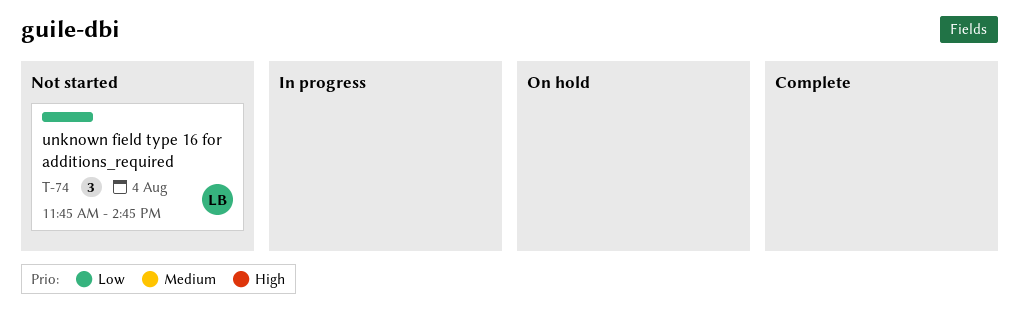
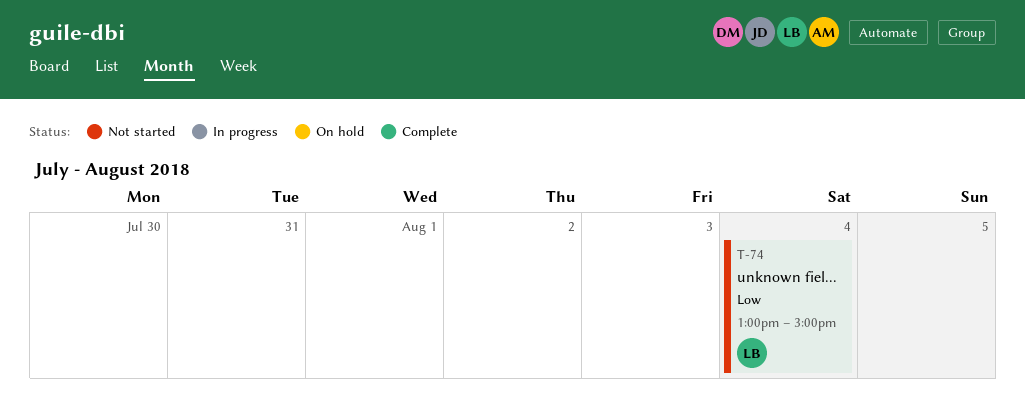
T-74, begins: 11:45 -> 13:00
T-74, ends: 14:45 -> 15:00

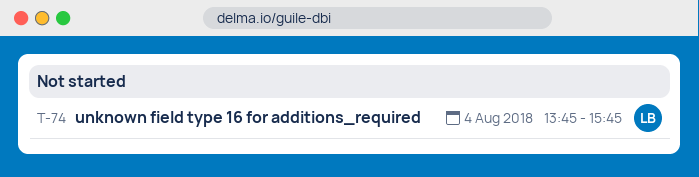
T-74, begins: 13:00 -> 13:45
T-74, ends: 15:00 -> 15:45

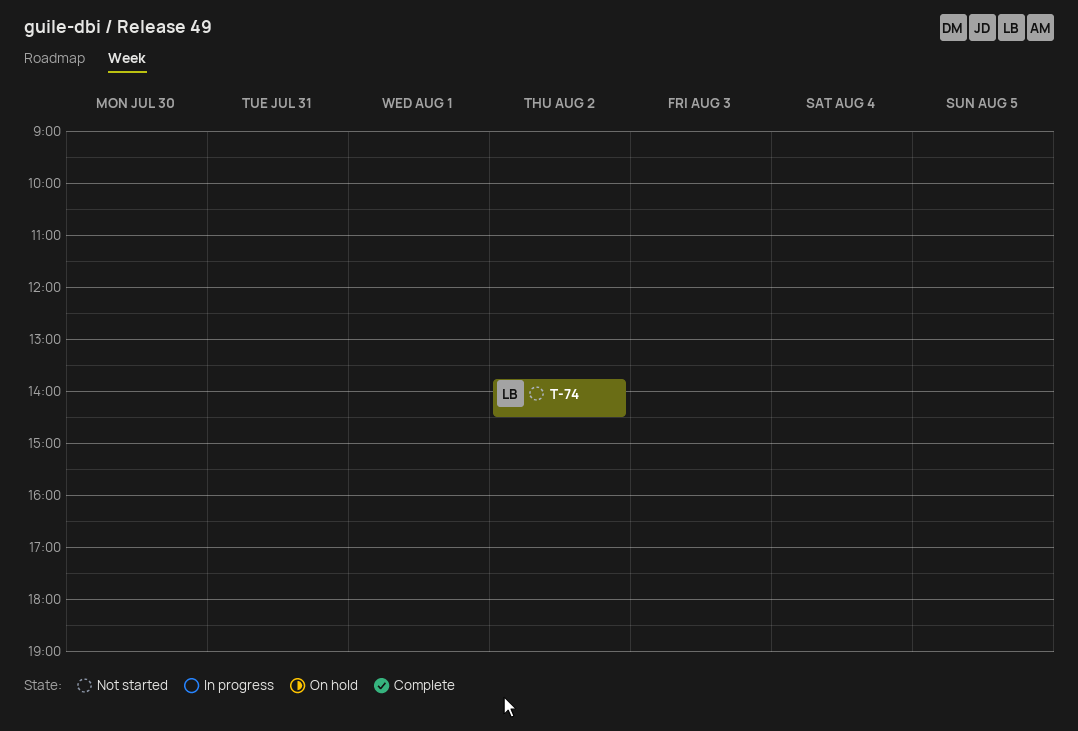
T-74, day: Aug 4 -> Aug 2
T-74, ends: 15:45 -> 14:30

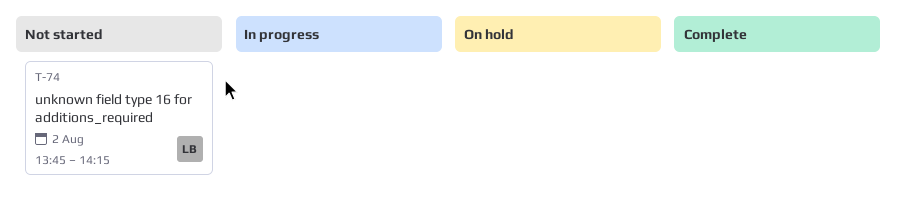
T-74, ends: 14:30 -> 14:15

